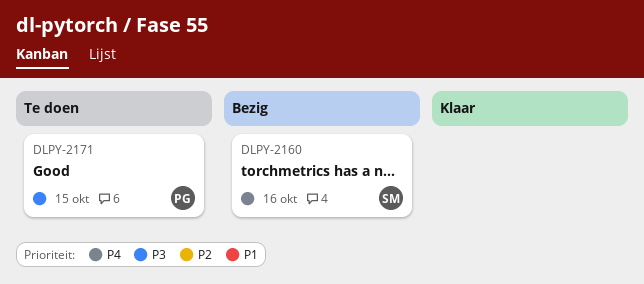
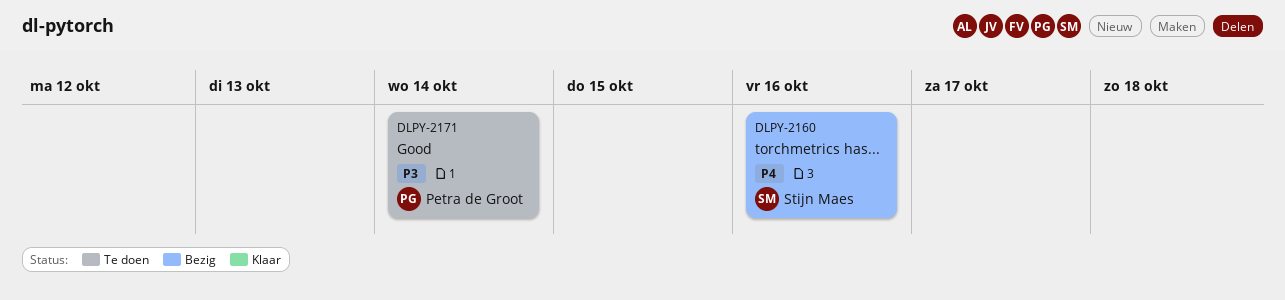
DLPY-2171, due: Oct 15 -> Oct 14

